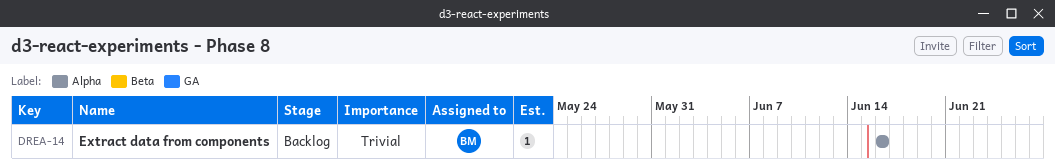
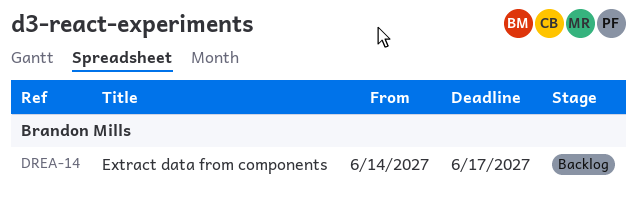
DREA-14, start: Jun 16 -> Jun 14
DREA-14, due: Jun 16 -> Jun 17

